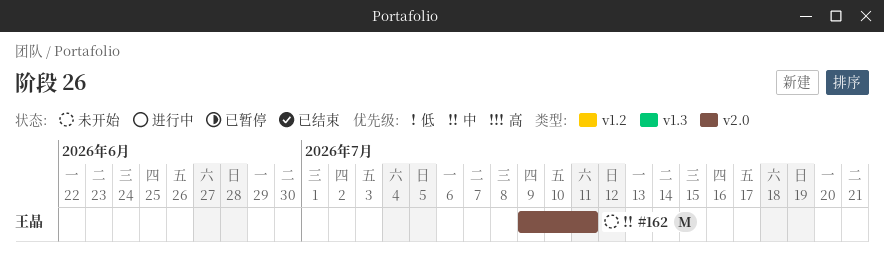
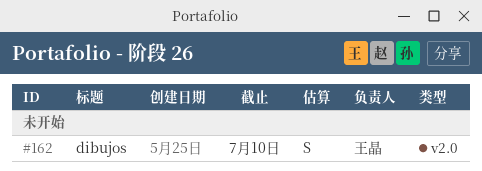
#162, estimate: M -> S
#162, due: Jul 11 -> Jul 10

